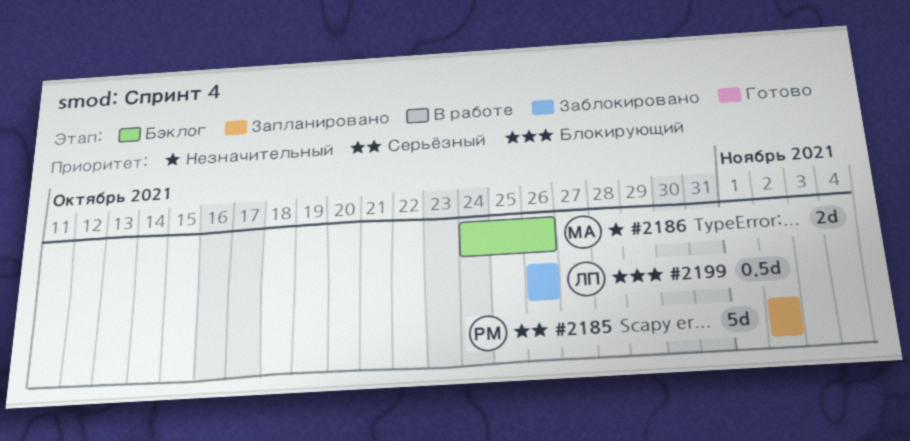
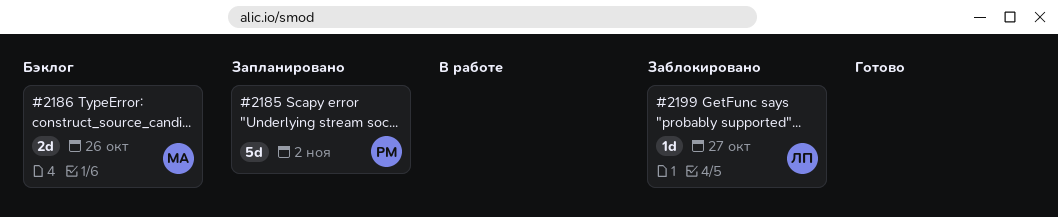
#2199, estimate: 0.5d -> 1d
#2199, due: Oct 26 -> Oct 27

